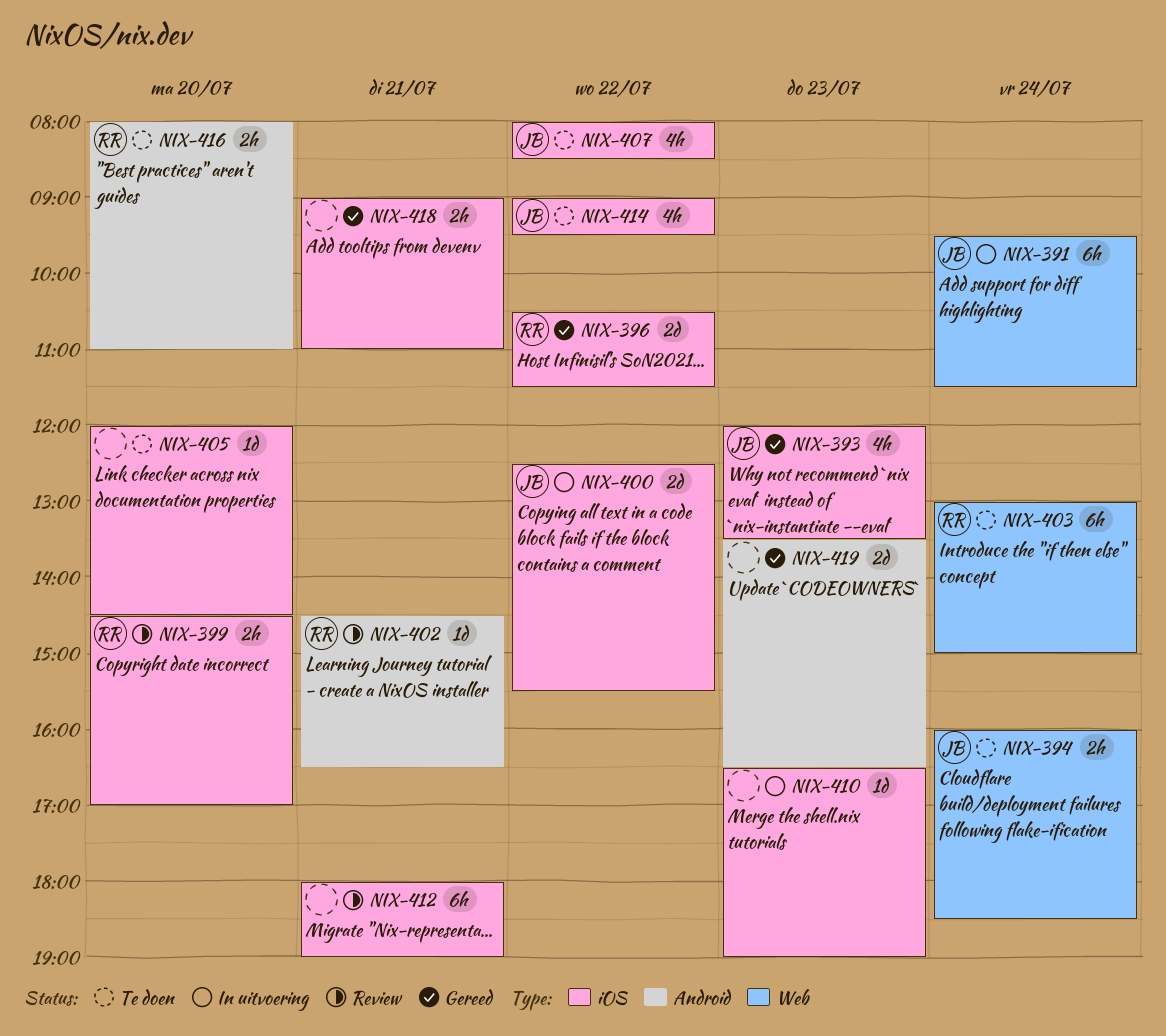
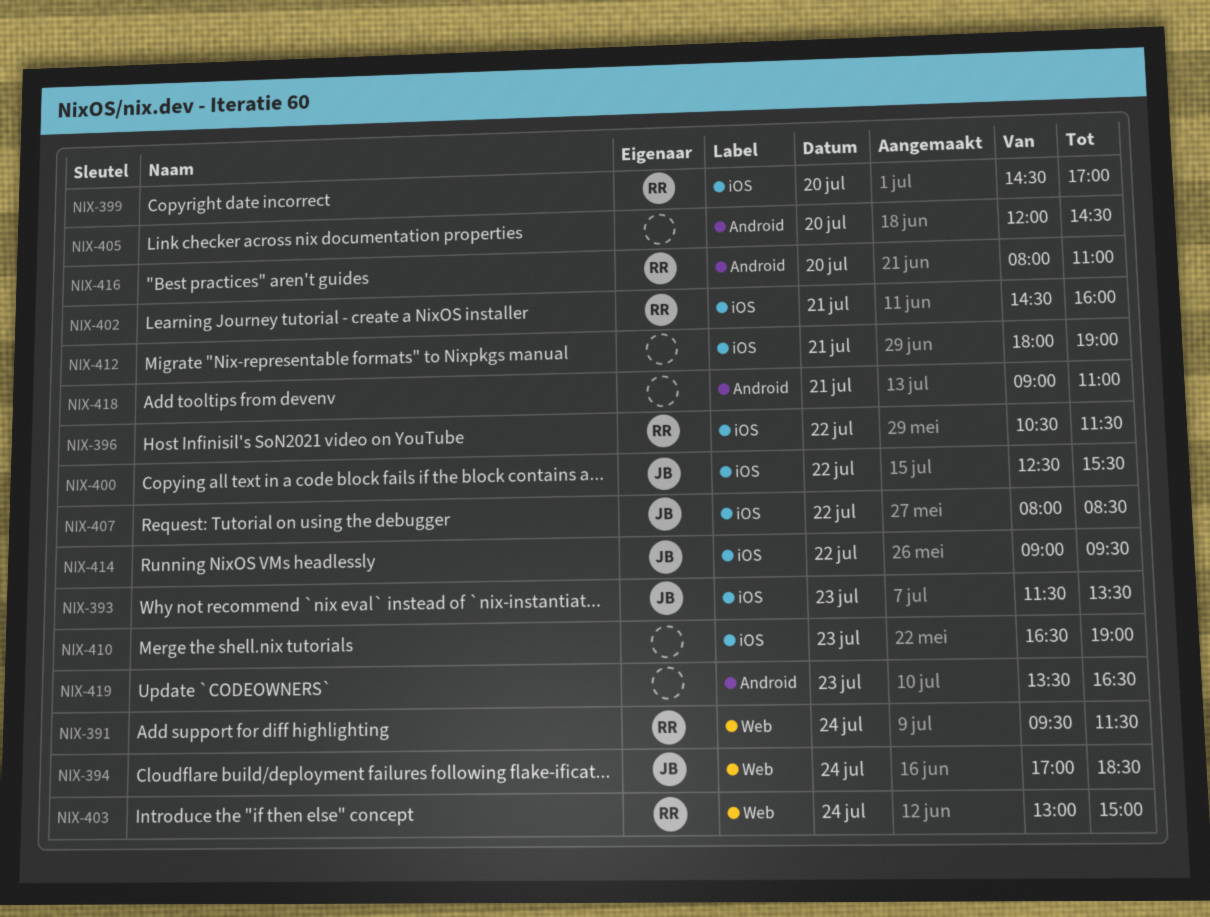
NIX-391, owner: JB -> RR
NIX-393, begins: 12:00 -> 11:30
NIX-394, begins: 16:00 -> 17:00
NIX-402, label: Android -> iOS
NIX-402, ends: 16:30 -> 16:00
NIX-405, label: iOS -> Android
NIX-418, label: iOS -> Android

